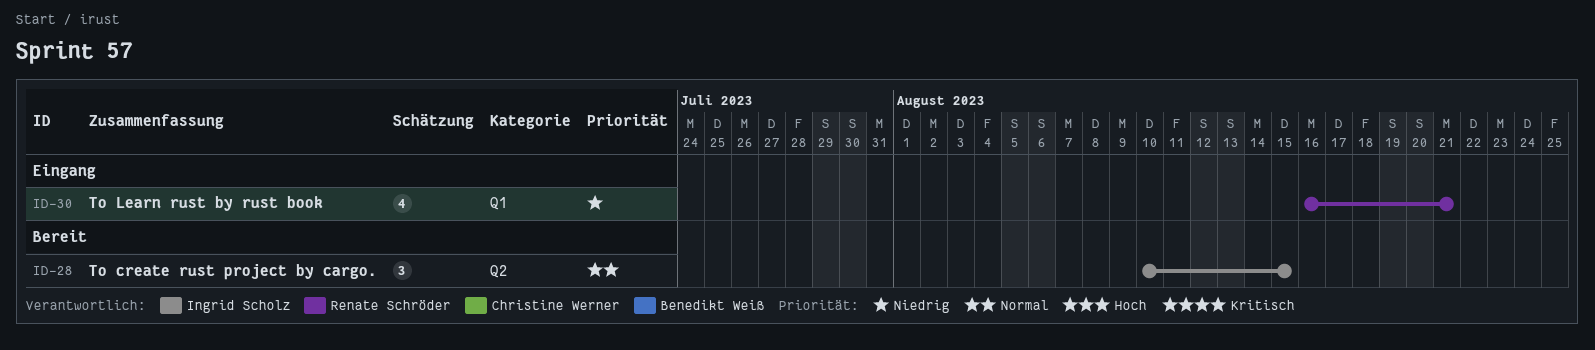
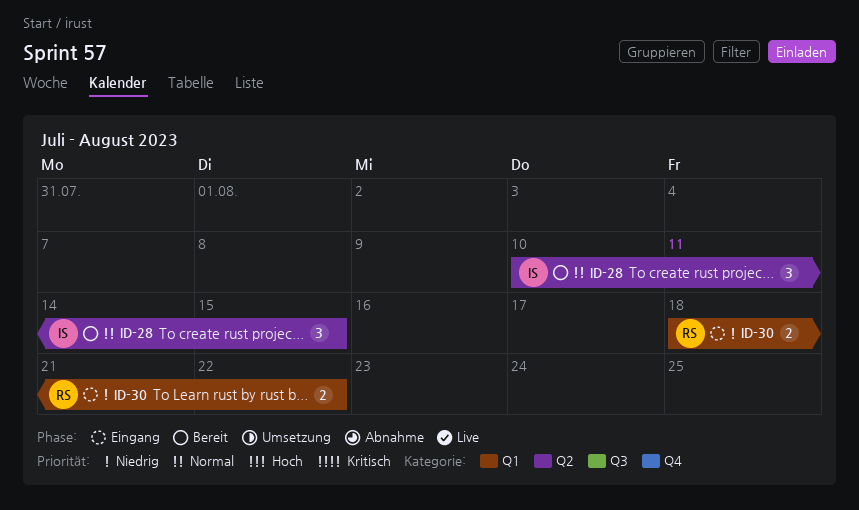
ID-30, estimate: 4 -> 2
ID-30, start: Aug 16 -> Aug 18
ID-30, due: Aug 21 -> Aug 22

